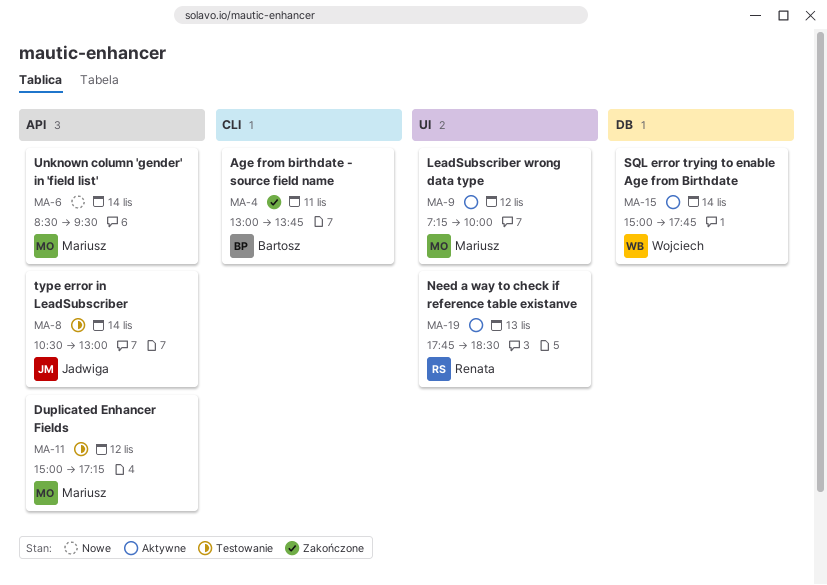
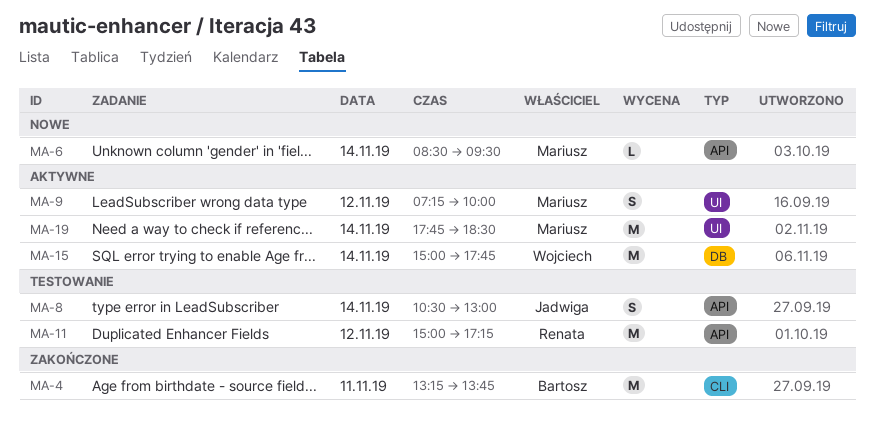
MA-4, begins: 13:00 -> 13:15
MA-11, owner: Mariusz -> Renata
MA-19, owner: Renata -> Mariusz
MA-19, day: Nov 13 -> Nov 14

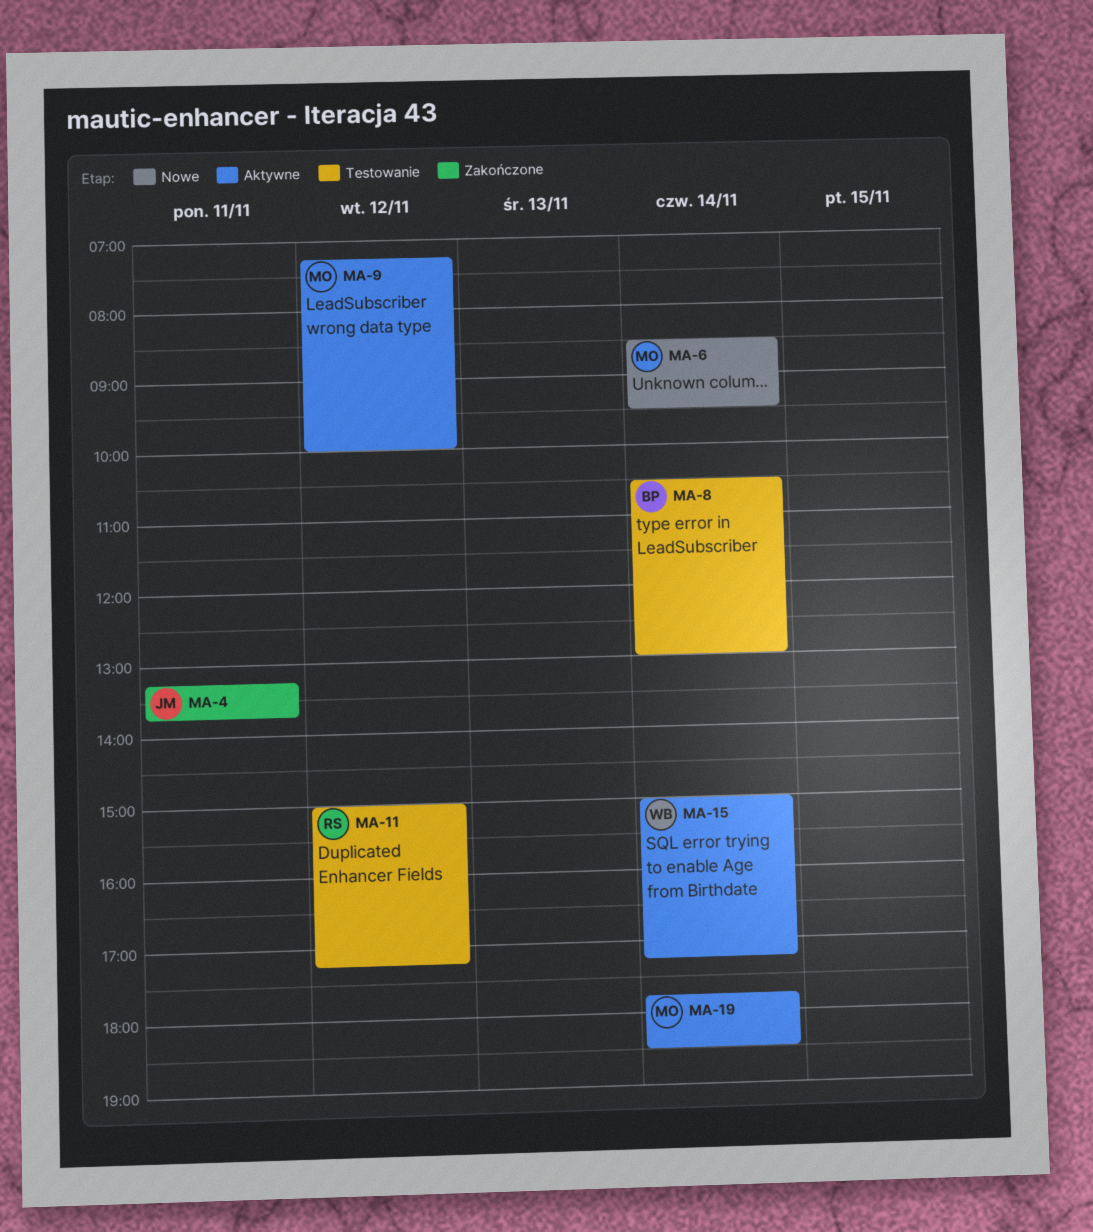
MA-4, owner: Bartosz -> Jadwiga
MA-8, owner: Jadwiga -> Bartosz
MA-15, ends: 17:45 -> 17:15

